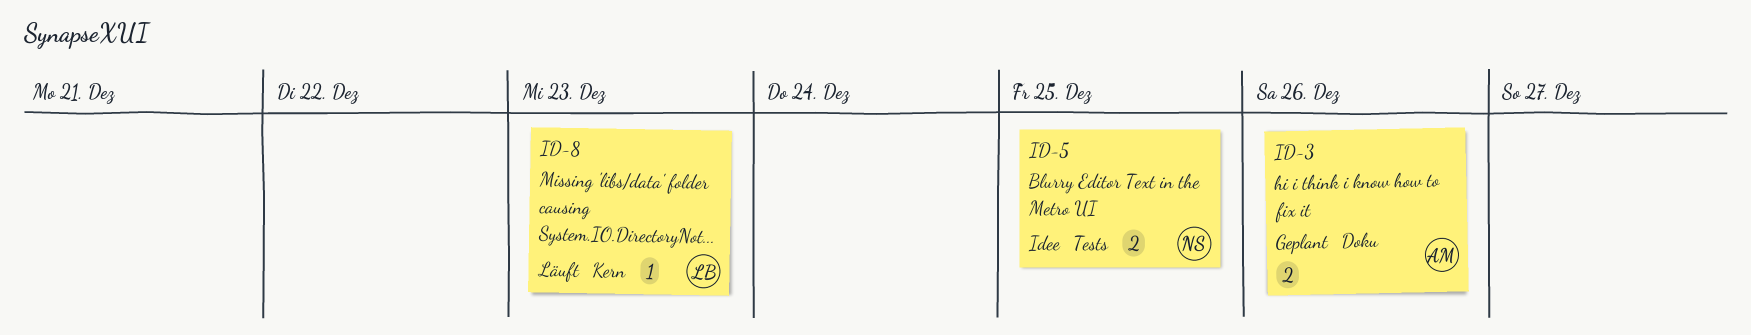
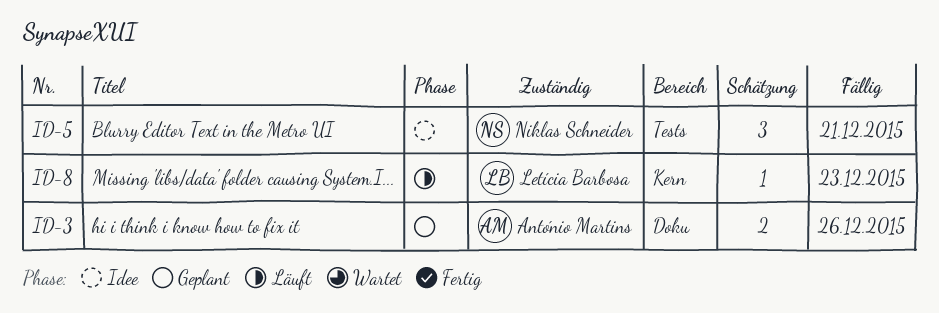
ID-5, estimate: 2 -> 3
ID-5, due: Dec 25 -> Dec 21

